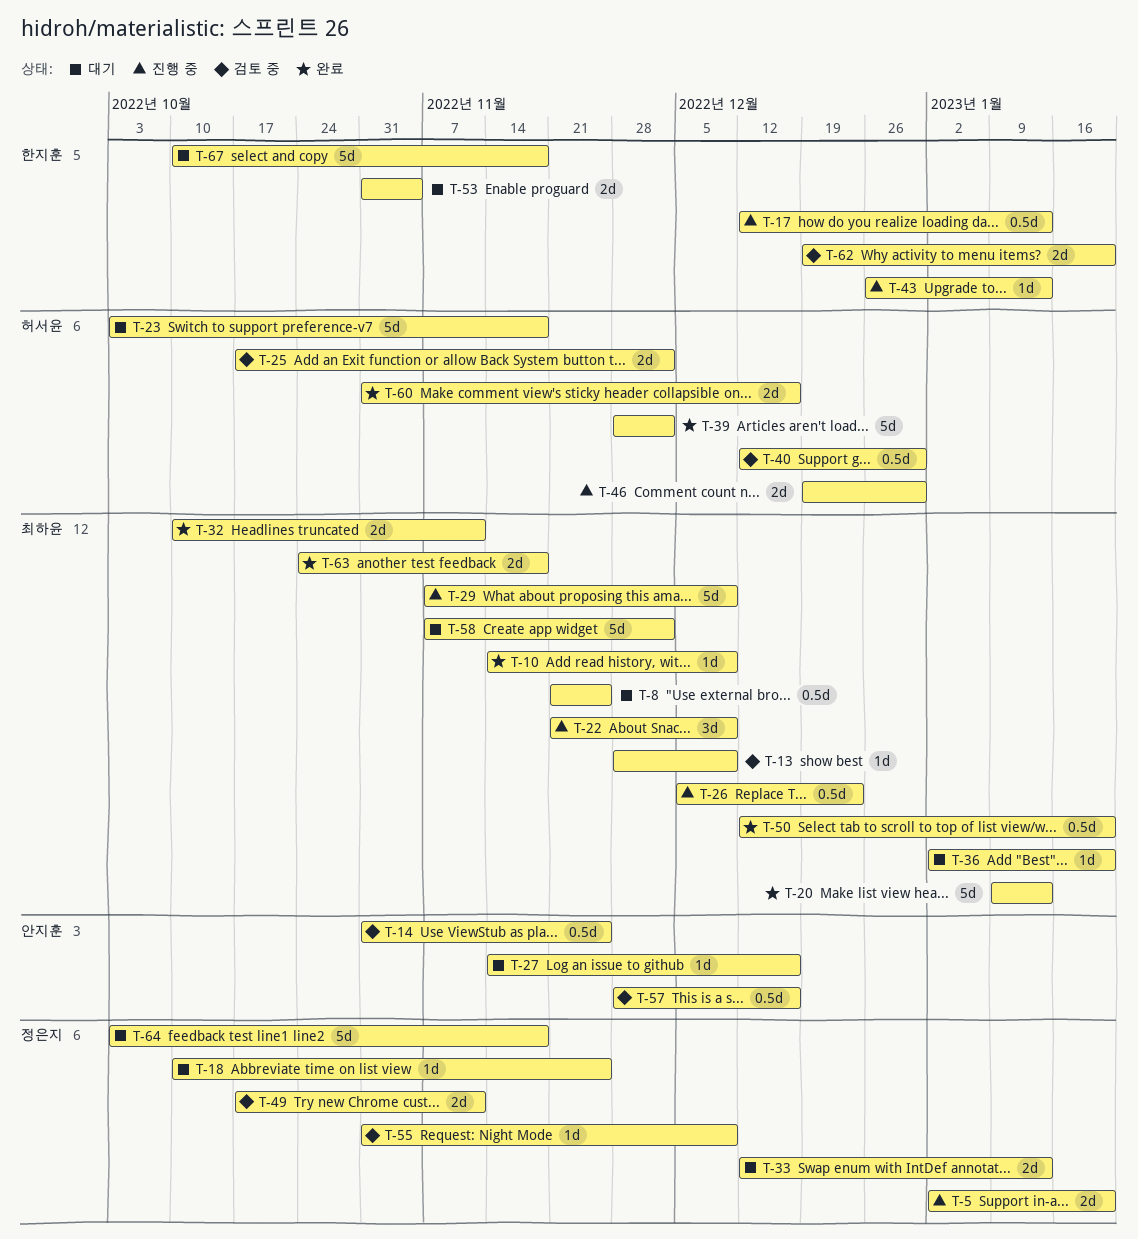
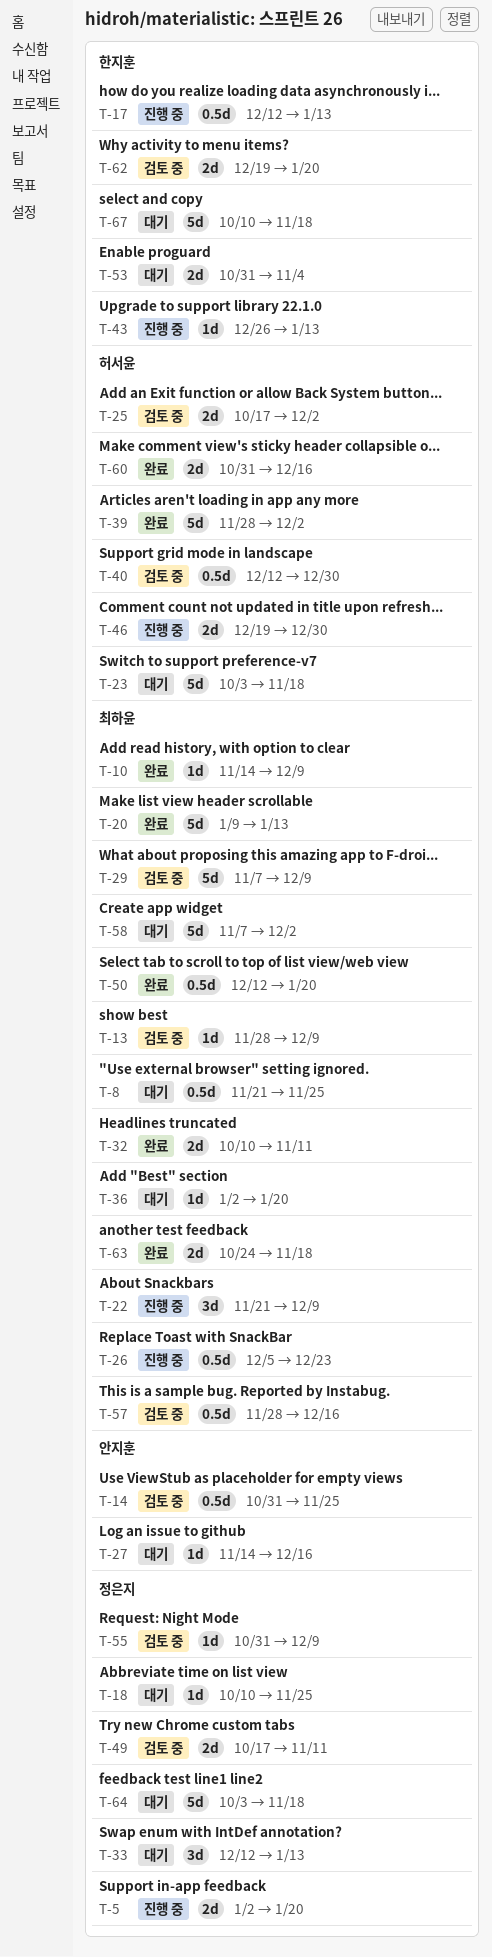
T-29, status: 진행 중 -> 검토 중
T-33, estimate: 2d -> 3d
T-57, owner: 안지훈 -> 최하윤

